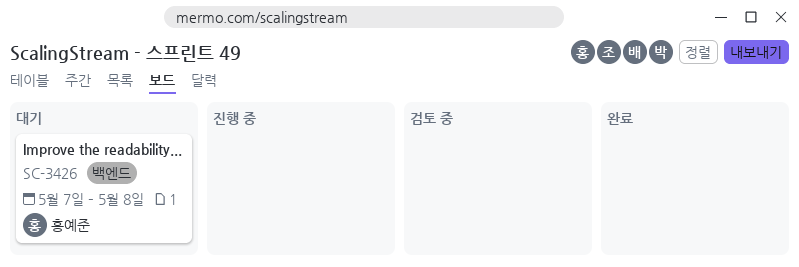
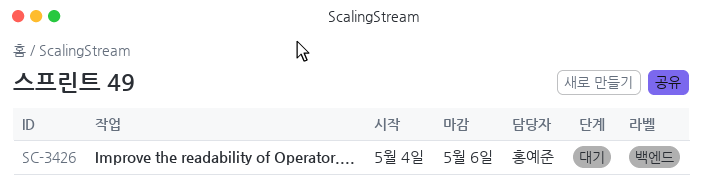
SC-3426, start: May 7 -> May 4
SC-3426, due: May 8 -> May 6

